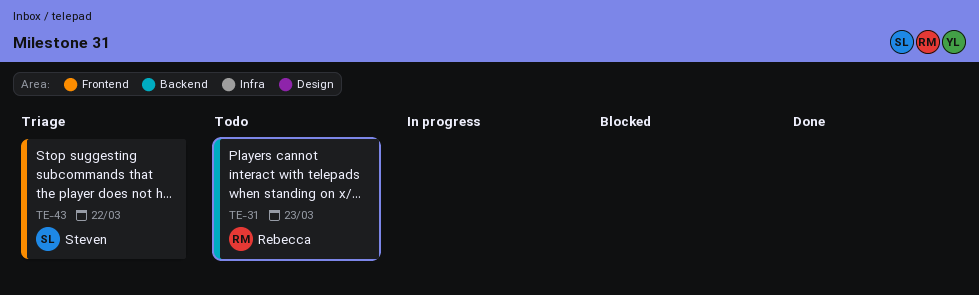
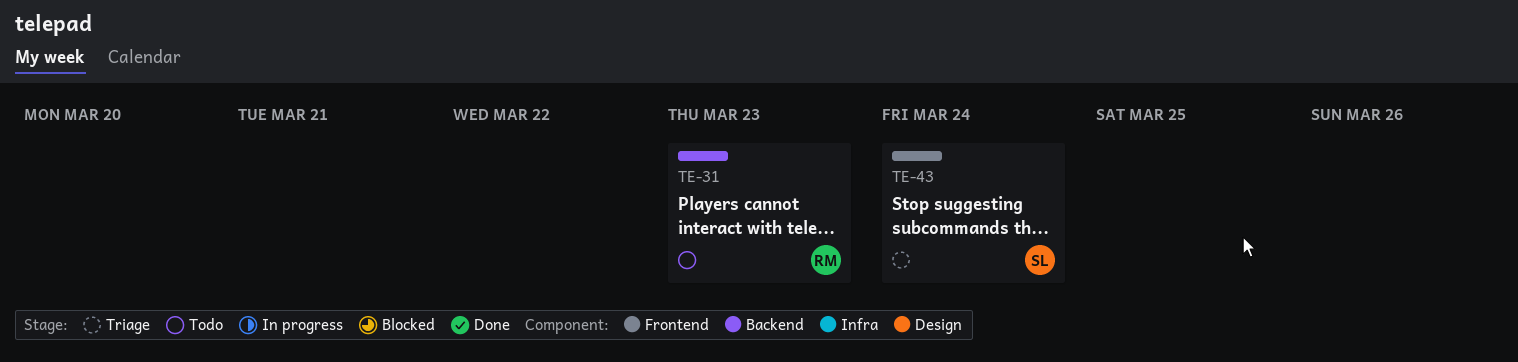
TE-43, due: Mar 22 -> Mar 24

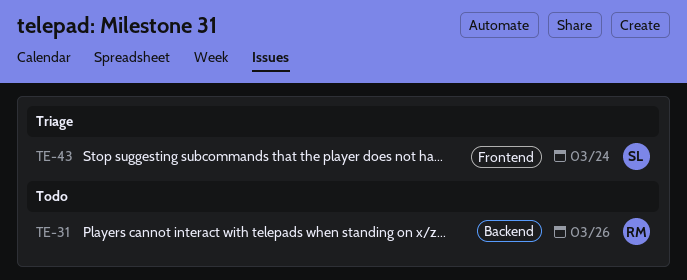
TE-31, due: Mar 23 -> Mar 26

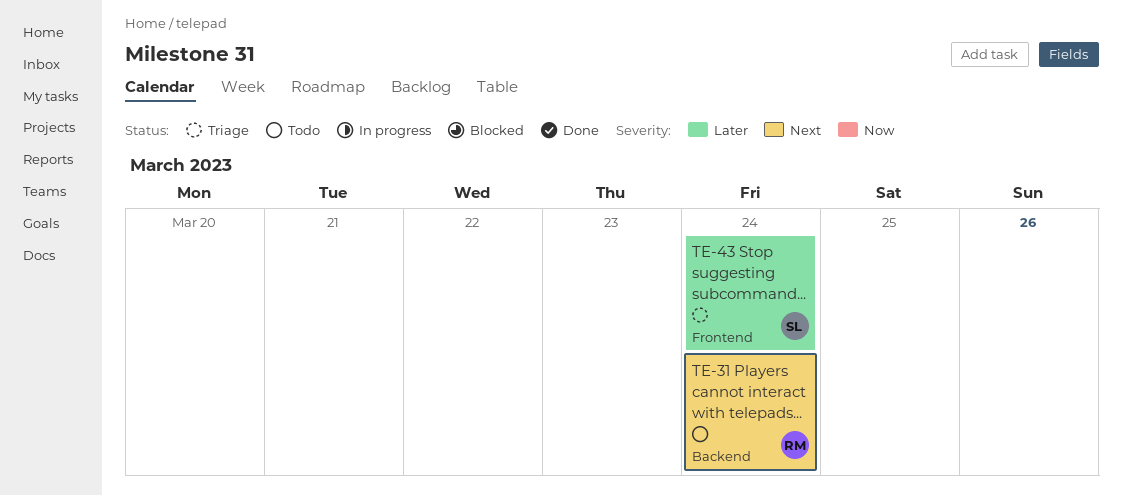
TE-31, due: Mar 26 -> Mar 24

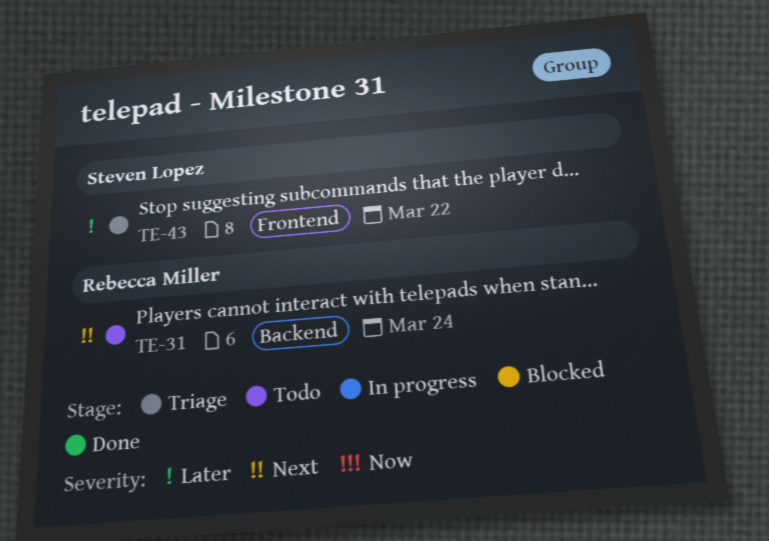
TE-43, due: Mar 24 -> Mar 22

